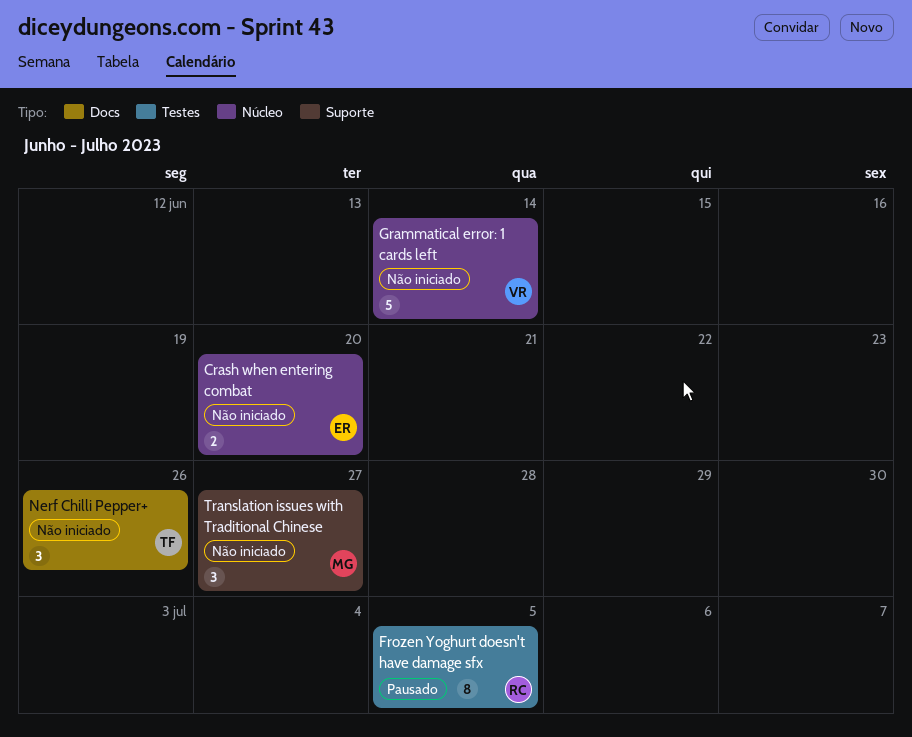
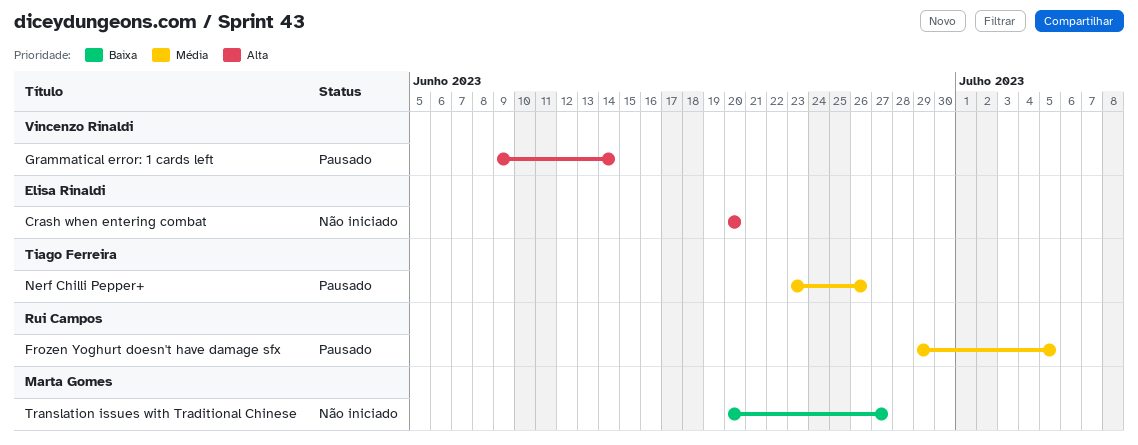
Grammatical error: 1 cards left, status: Não iniciado -> Pausado
Nerf Chilli Pepper+, status: Não iniciado -> Pausado

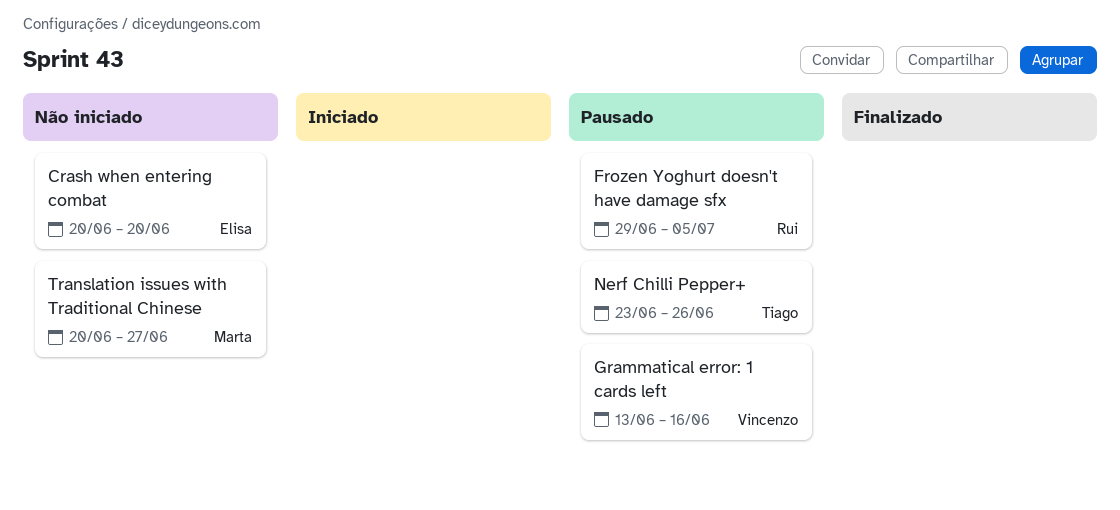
Grammatical error: 1 cards left, start: Jun 9 -> Jun 13
Grammatical error: 1 cards left, due: Jun 14 -> Jun 16

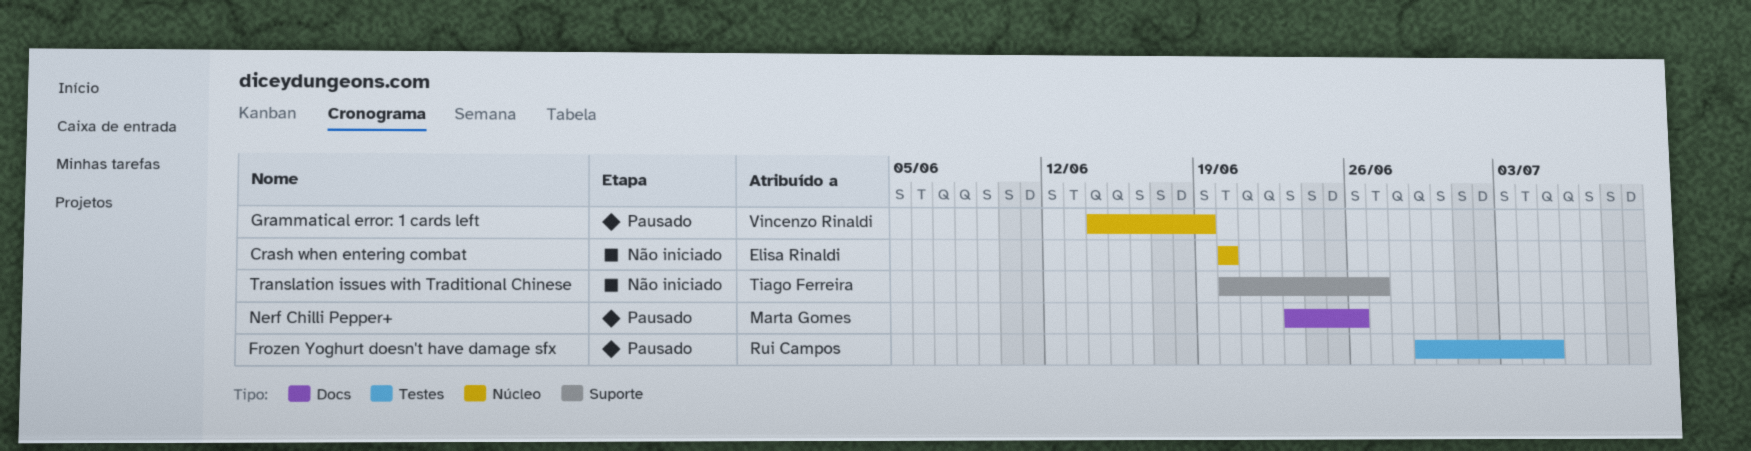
Grammatical error: 1 cards left, start: Jun 13 -> Jun 14
Grammatical error: 1 cards left, due: Jun 16 -> Jun 19
Nerf Chilli Pepper+, owner: Tiago Ferreira -> Marta Gomes
Translation issues with Traditional Chinese, owner: Marta Gomes -> Tiago Ferreira

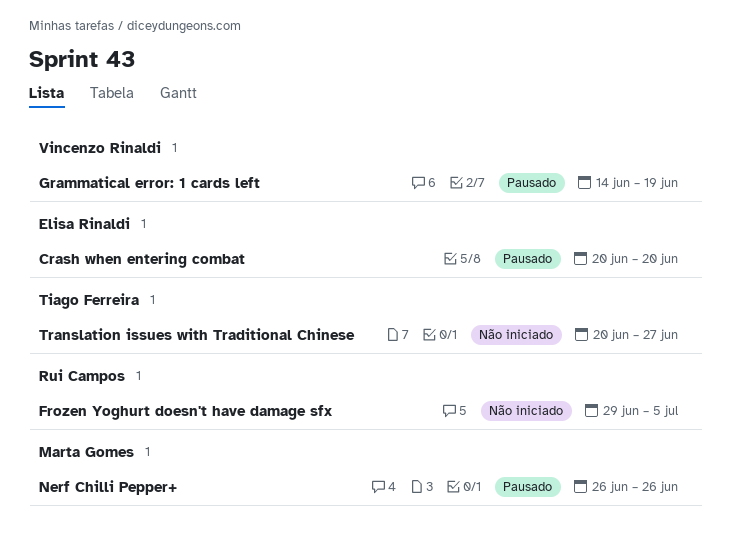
Crash when entering combat, status: Não iniciado -> Pausado
Frozen Yoghurt doesn't have damage sfx, status: Pausado -> Não iniciado
Nerf Chilli Pepper+, start: Jun 23 -> Jun 26

